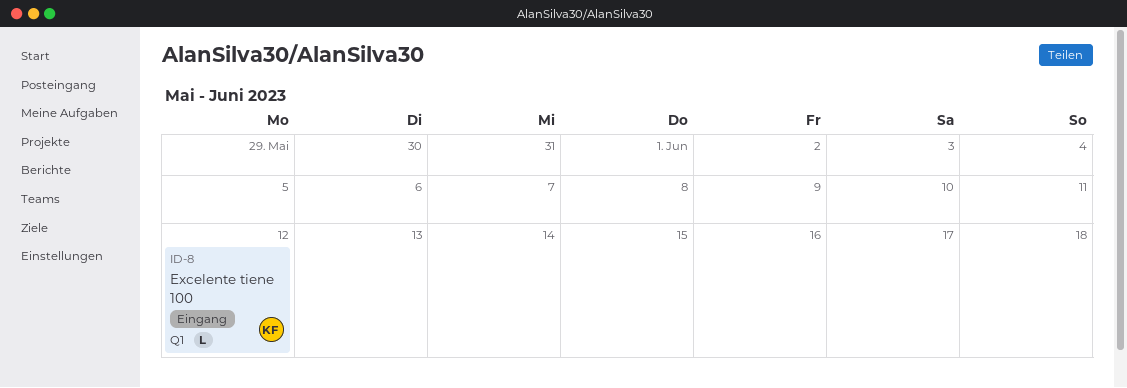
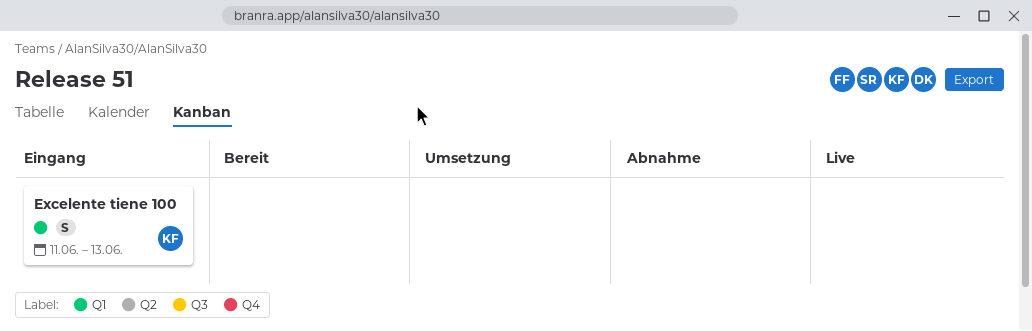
Excelente tiene 100, estimate: L -> S
Excelente tiene 100, due: Jun 12 -> Jun 13

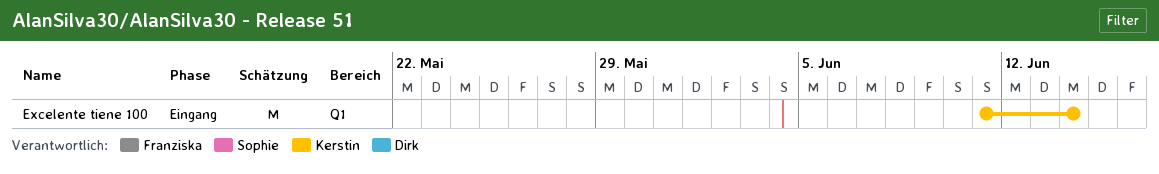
Excelente tiene 100, estimate: S -> M
Excelente tiene 100, due: Jun 13 -> Jun 14

